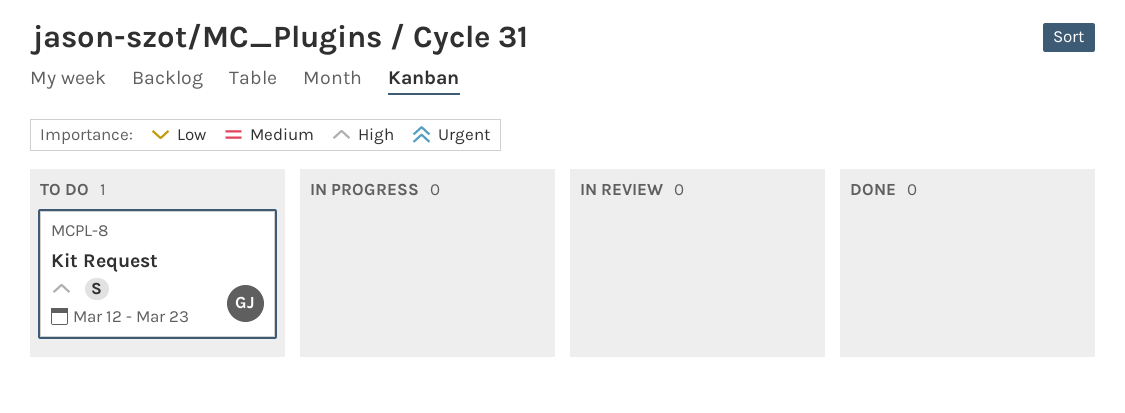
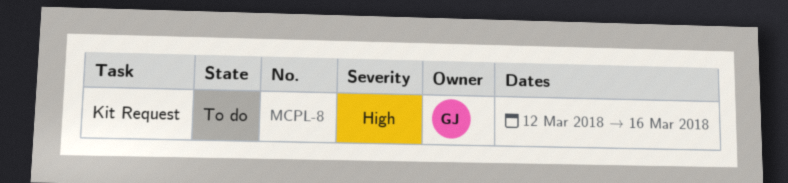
MCPL-8, due: Mar 23 -> Mar 16

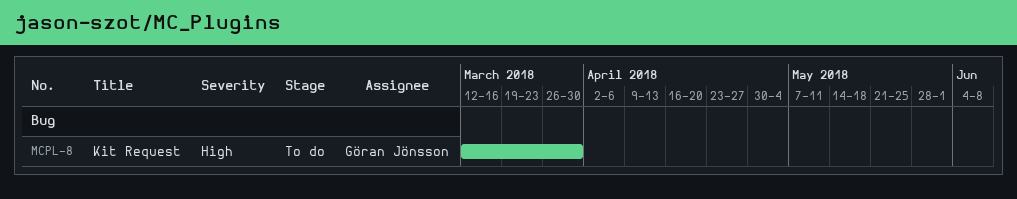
MCPL-8, due: Mar 16 -> Mar 30

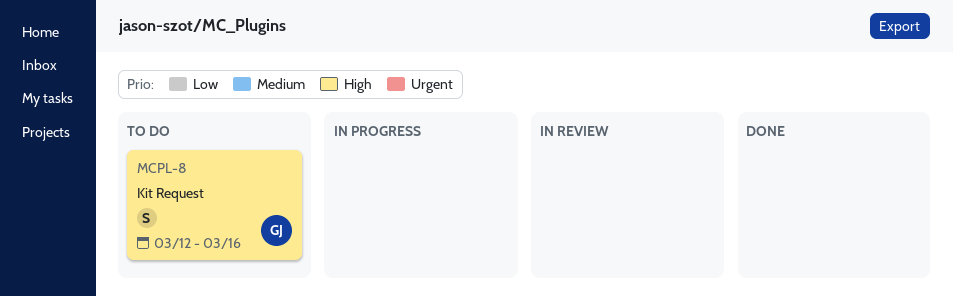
MCPL-8, due: Mar 30 -> Mar 16

